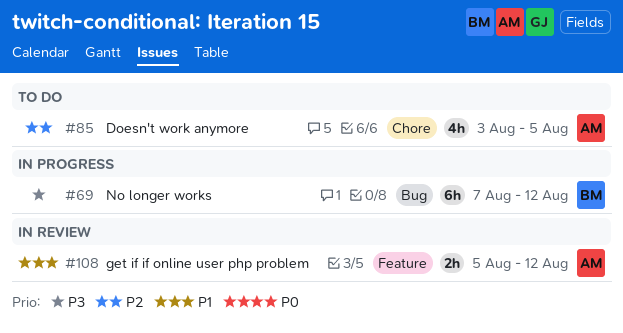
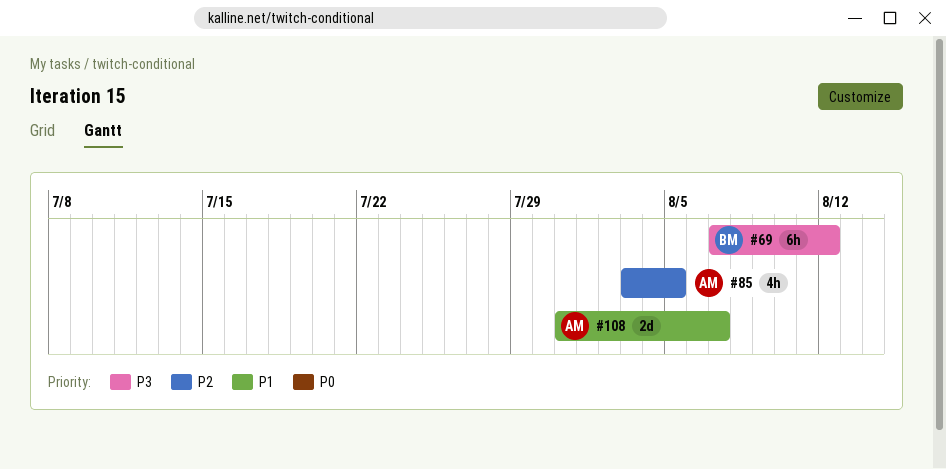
#108, estimate: 2h -> 2d
#108, start: Aug 5 -> Jul 31
#108, due: Aug 12 -> Aug 7

